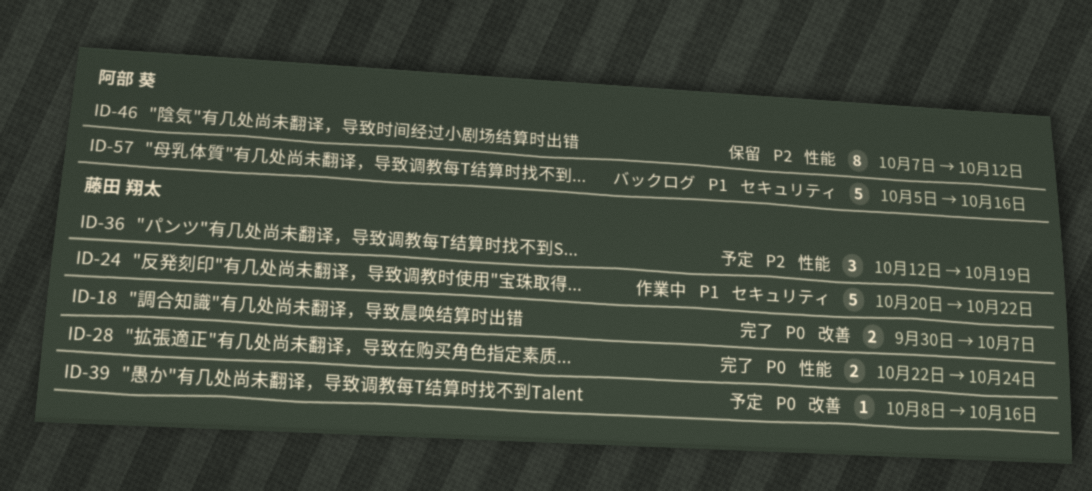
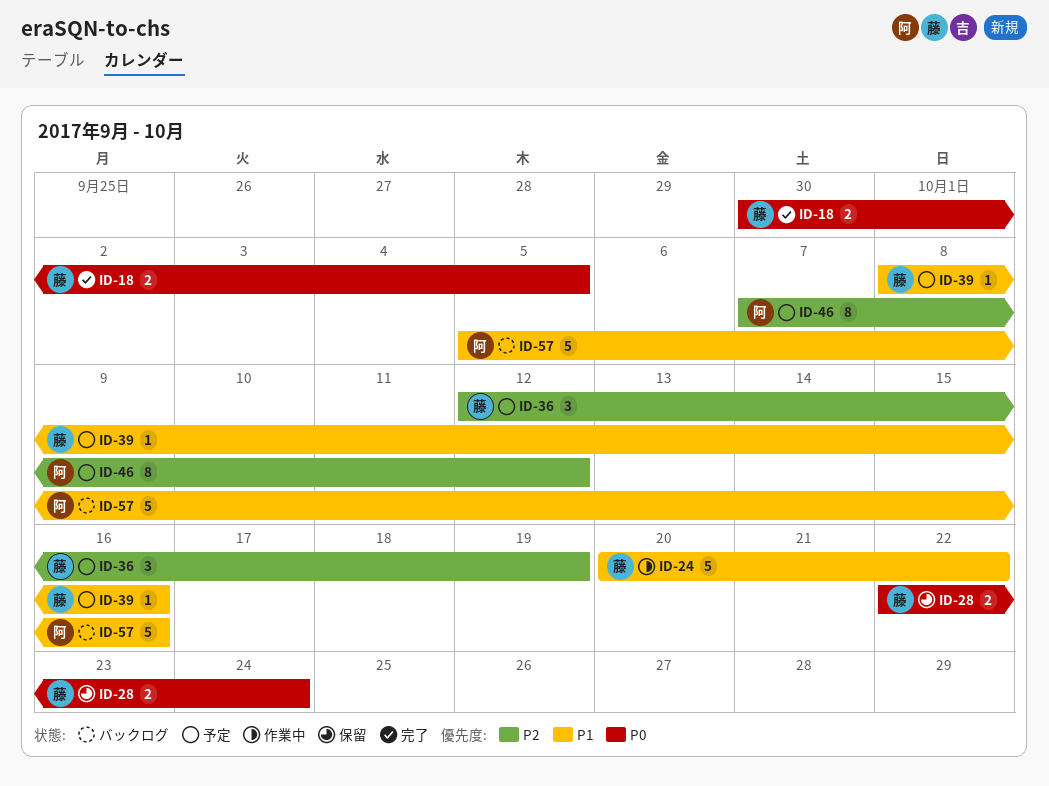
ID-18, due: Oct 7 -> Oct 5
ID-28, status: 完了 -> 保留
ID-39, priority: P0 -> P1
ID-46, status: 保留 -> 予定

